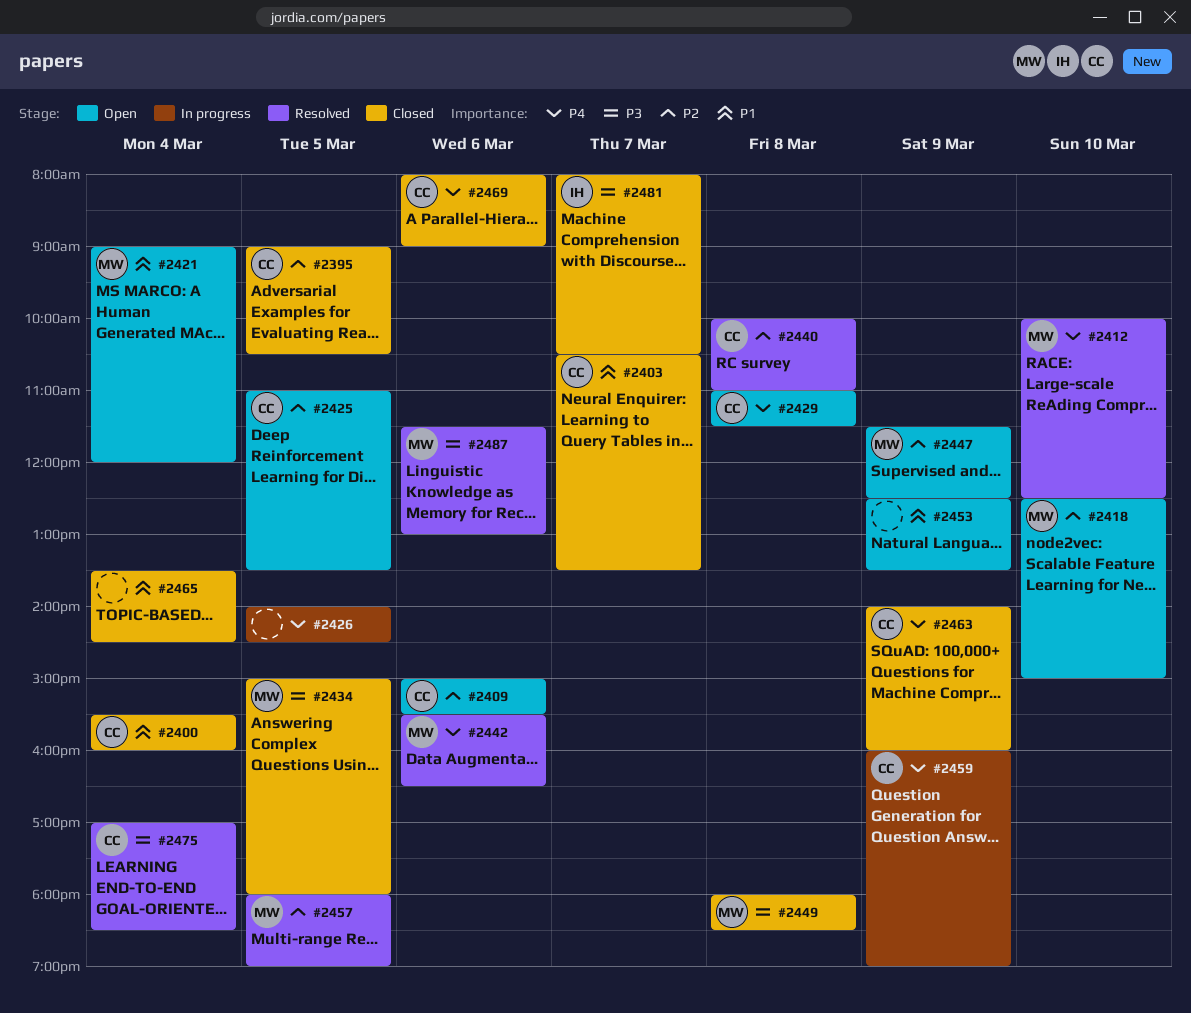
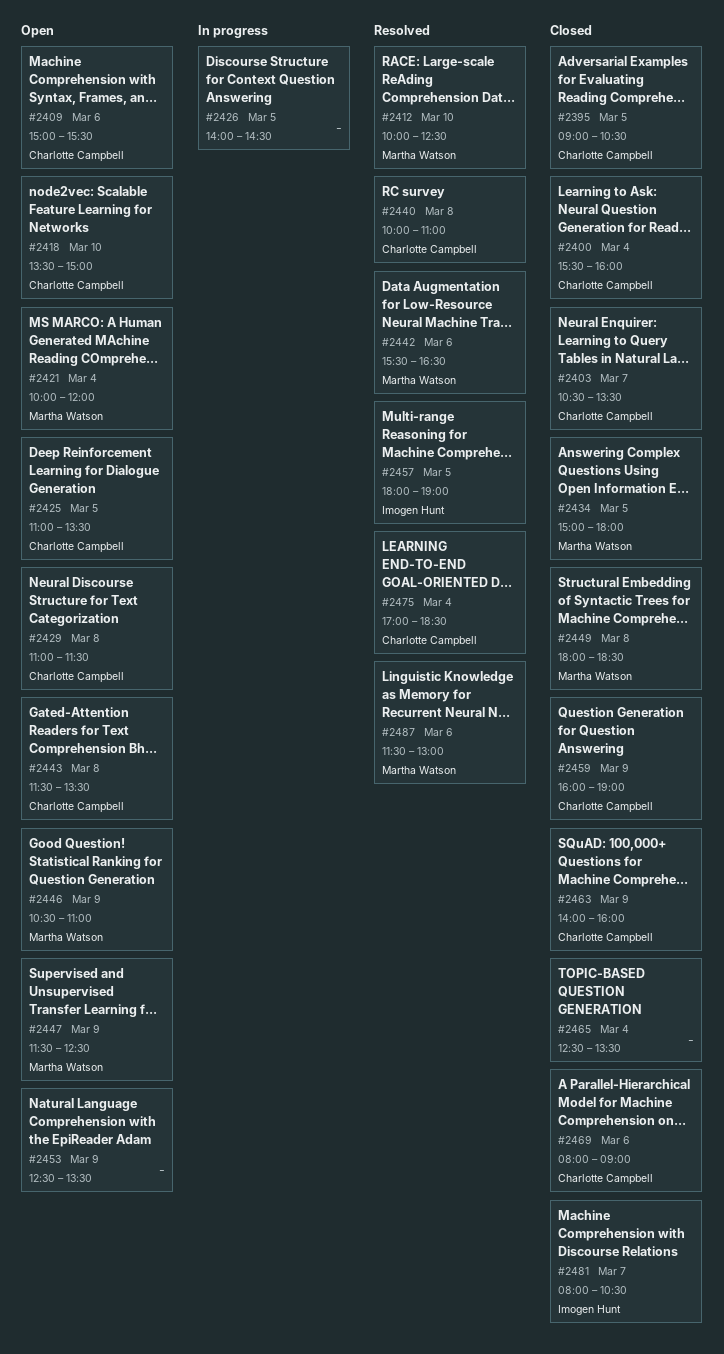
#2418, owner: Martha Watson -> Charlotte Campbell
#2418, begins: 12:30 -> 13:30
#2421, begins: 09:00 -> 10:00
#2443: none -> present
#2446: none -> present
#2457, owner: Martha Watson -> Imogen Hunt
#2459, status: In progress -> Closed
#2465, begins: 13:30 -> 12:30
#2465, ends: 14:30 -> 13:30

